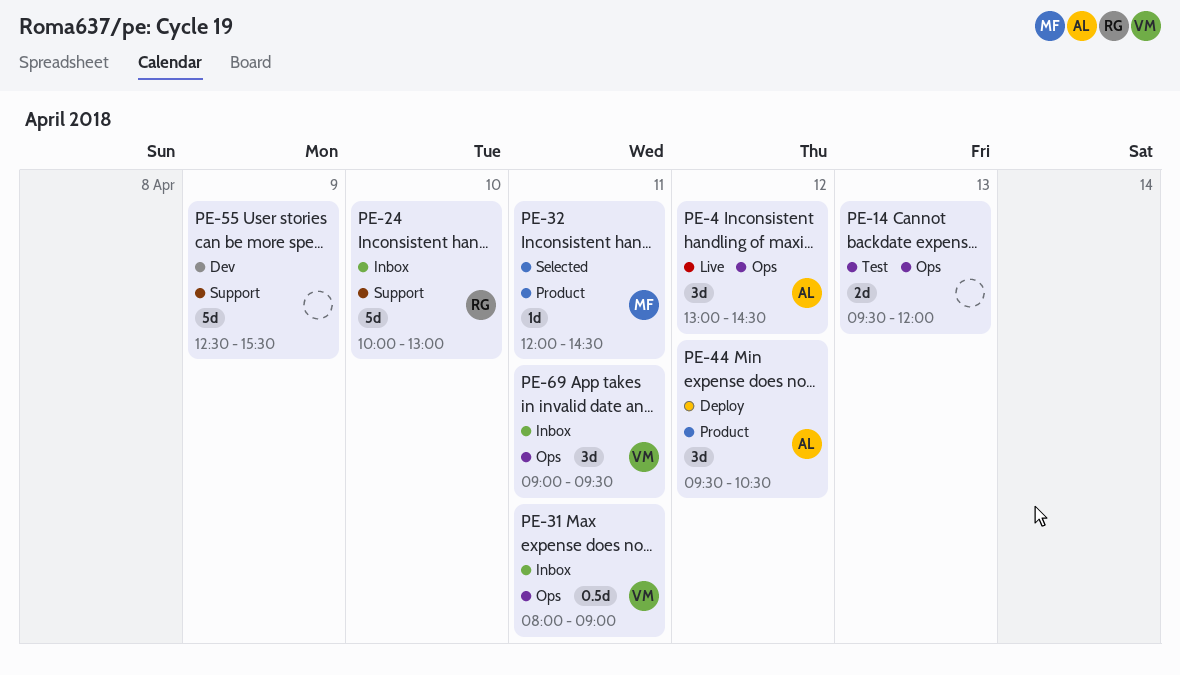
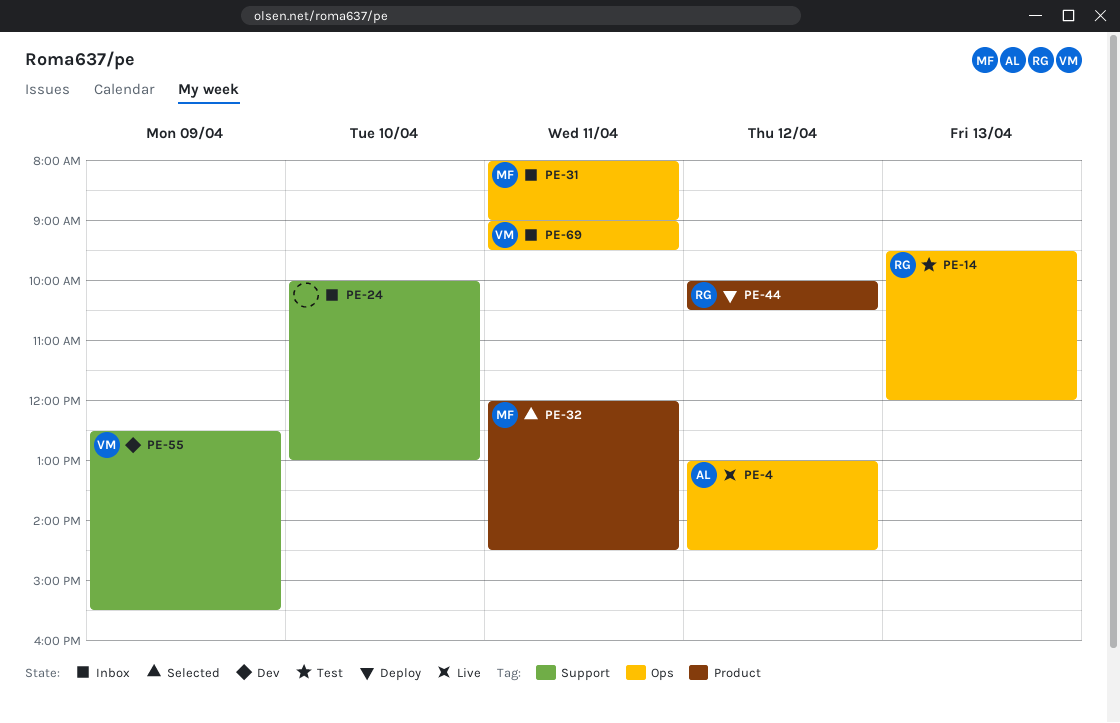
PE-14, owner: none -> RG
PE-24, owner: RG -> none
PE-31, owner: VM -> MF
PE-44, owner: AL -> RG
PE-44, begins: 09:30 -> 10:00
PE-55, owner: none -> VM

